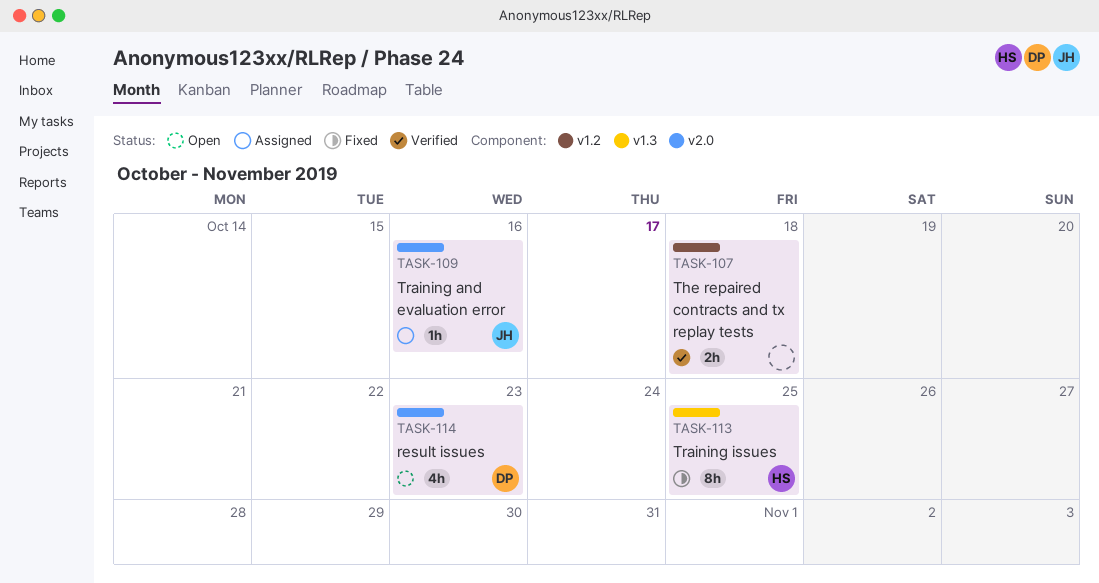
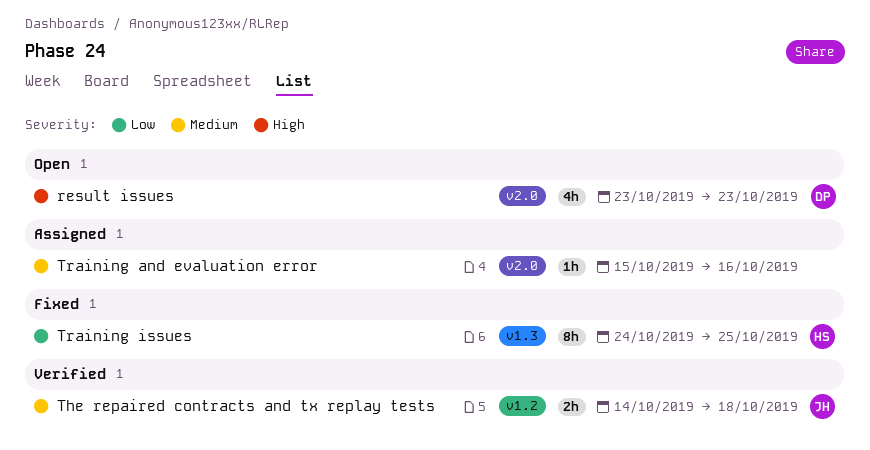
The repaired contracts and tx replay tests, owner: none -> JH
Training and evaluation error, owner: JH -> none

